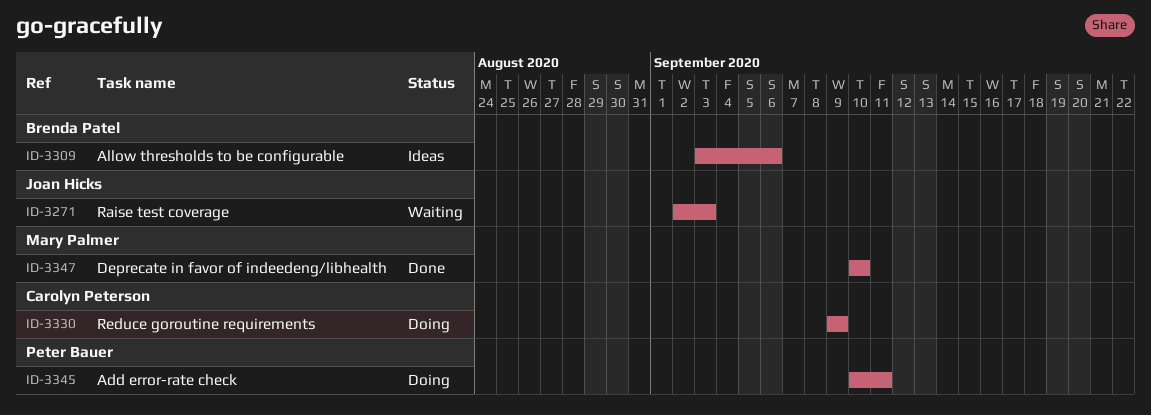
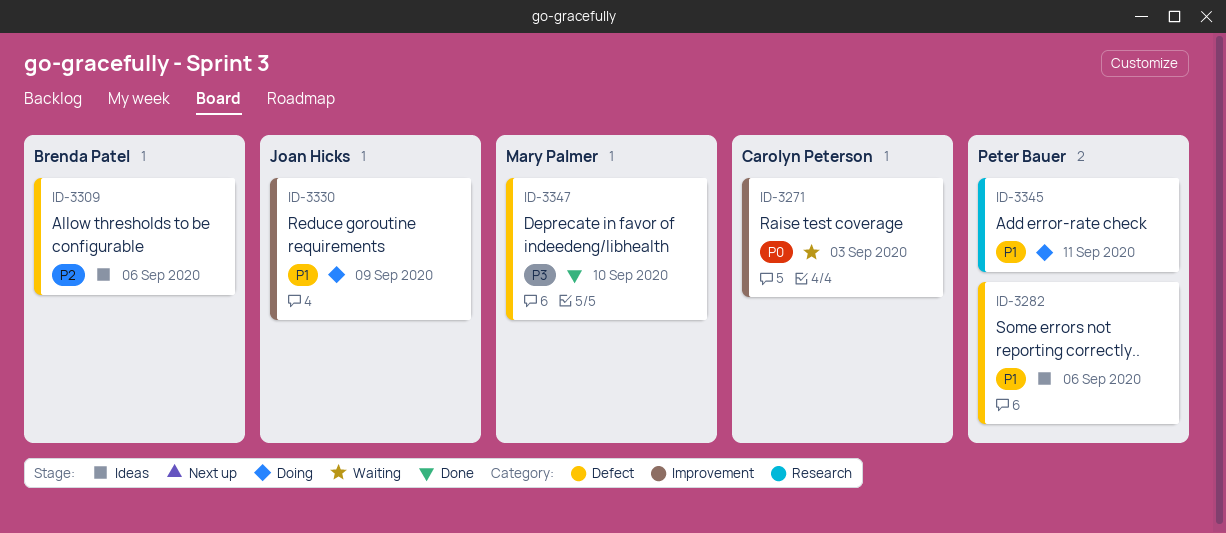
ID-3271, owner: Joan Hicks -> Carolyn Peterson
ID-3282: none -> present
ID-3330, owner: Carolyn Peterson -> Joan Hicks

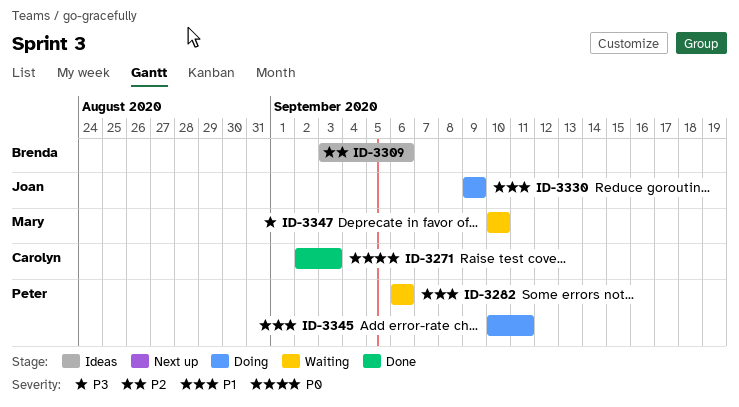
ID-3271, status: Waiting -> Done
ID-3282, status: Ideas -> Waiting
ID-3347, status: Done -> Waiting

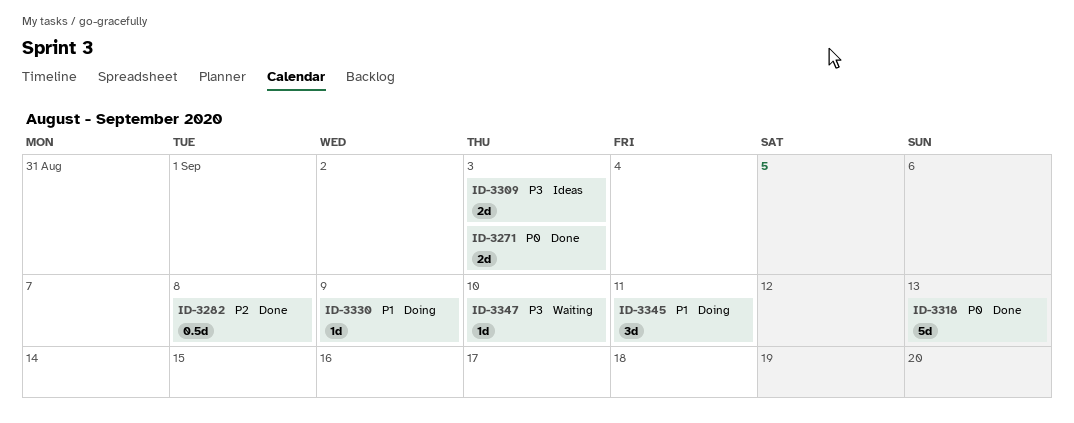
ID-3282, status: Waiting -> Done
ID-3282, priority: P1 -> P2
ID-3282, due: Sep 6 -> Sep 8
ID-3309, priority: P2 -> P3
ID-3309, due: Sep 6 -> Sep 3
ID-3318: none -> present

